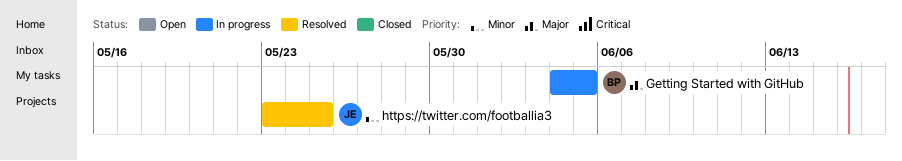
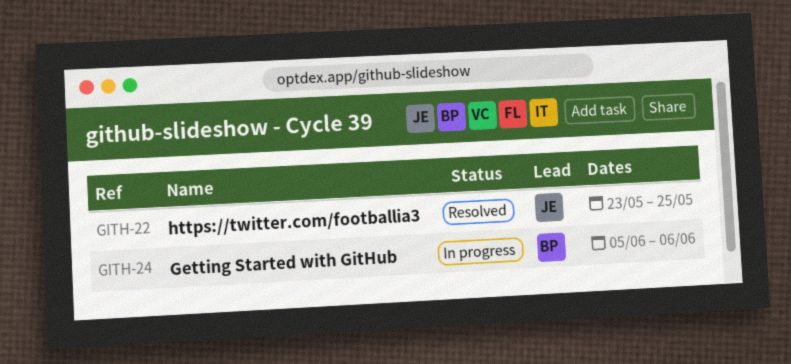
Getting Started with GitHub, start: Jun 4 -> Jun 5
Getting Started with GitHub, due: Jun 5 -> Jun 6

